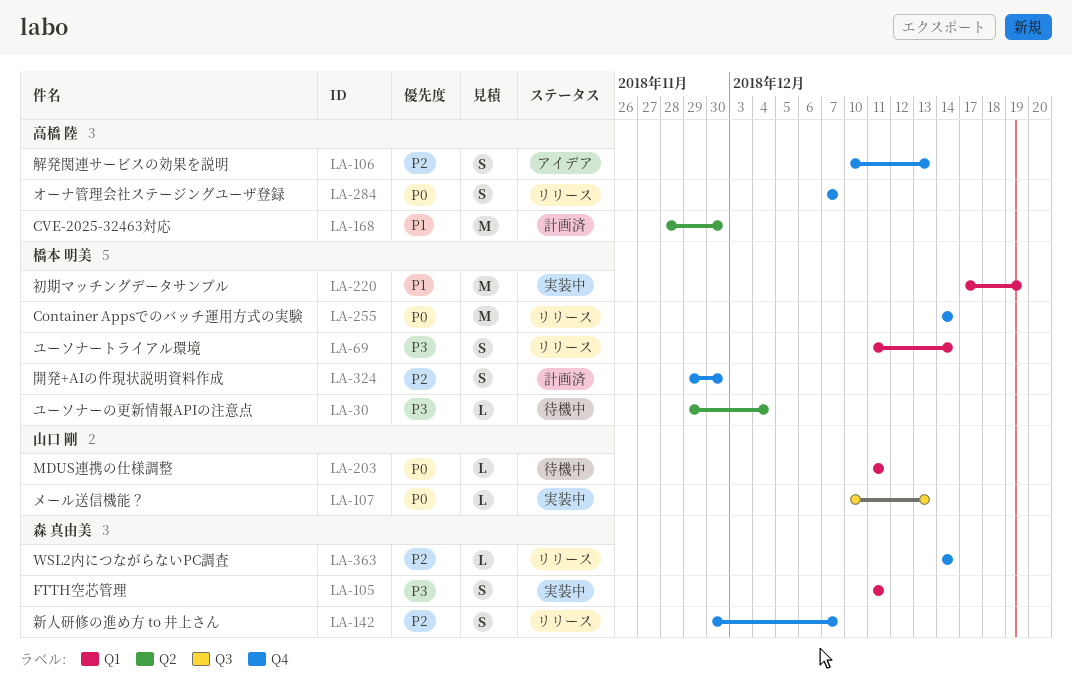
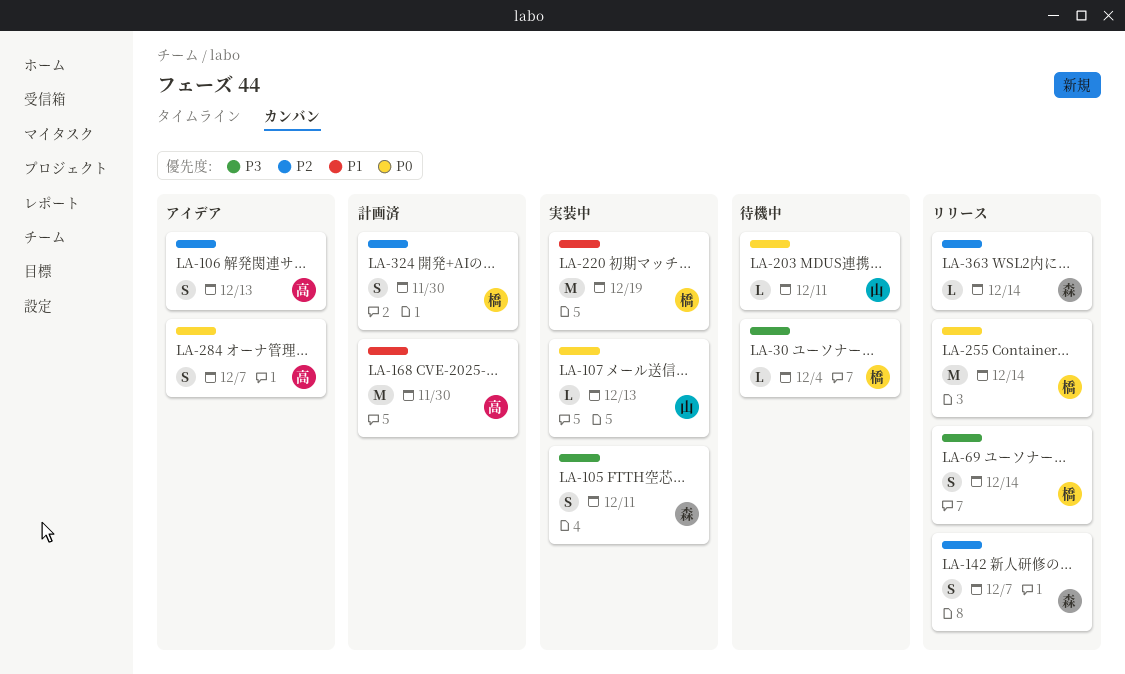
LA-284, status: リリース -> アイデア

